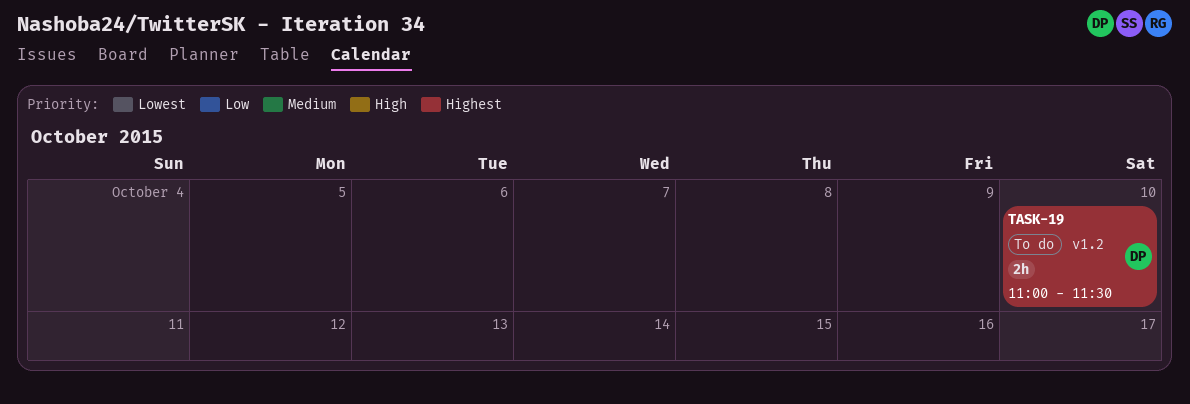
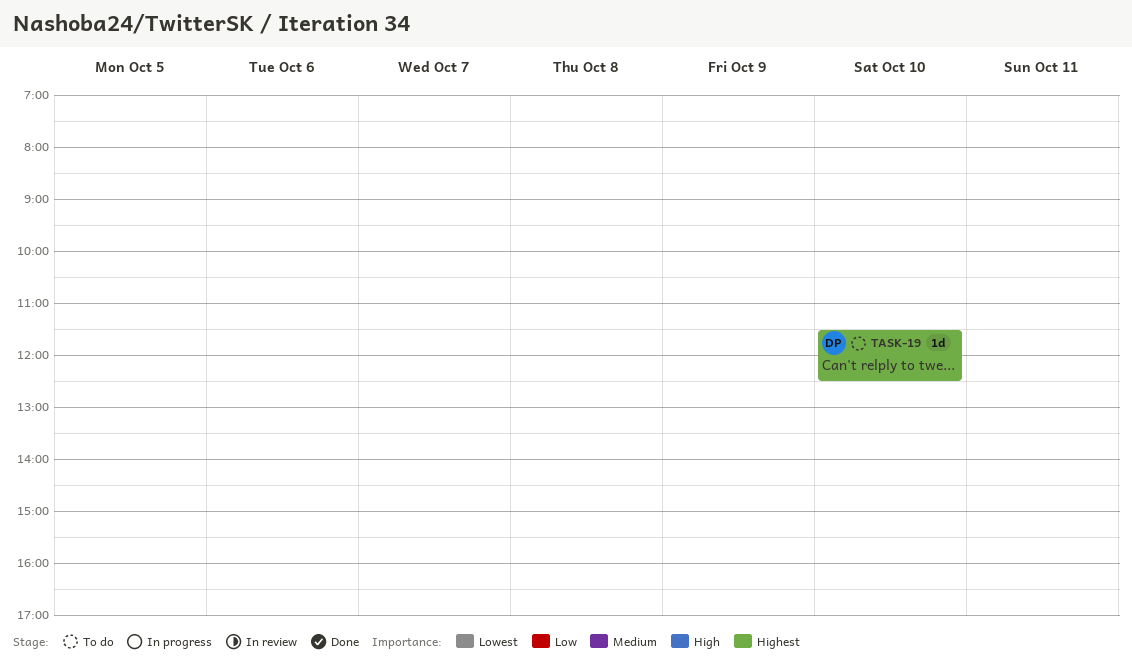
TASK-19, estimate: 2h -> 1d
TASK-19, begins: 11:00 -> 11:30
TASK-19, ends: 11:30 -> 12:30

